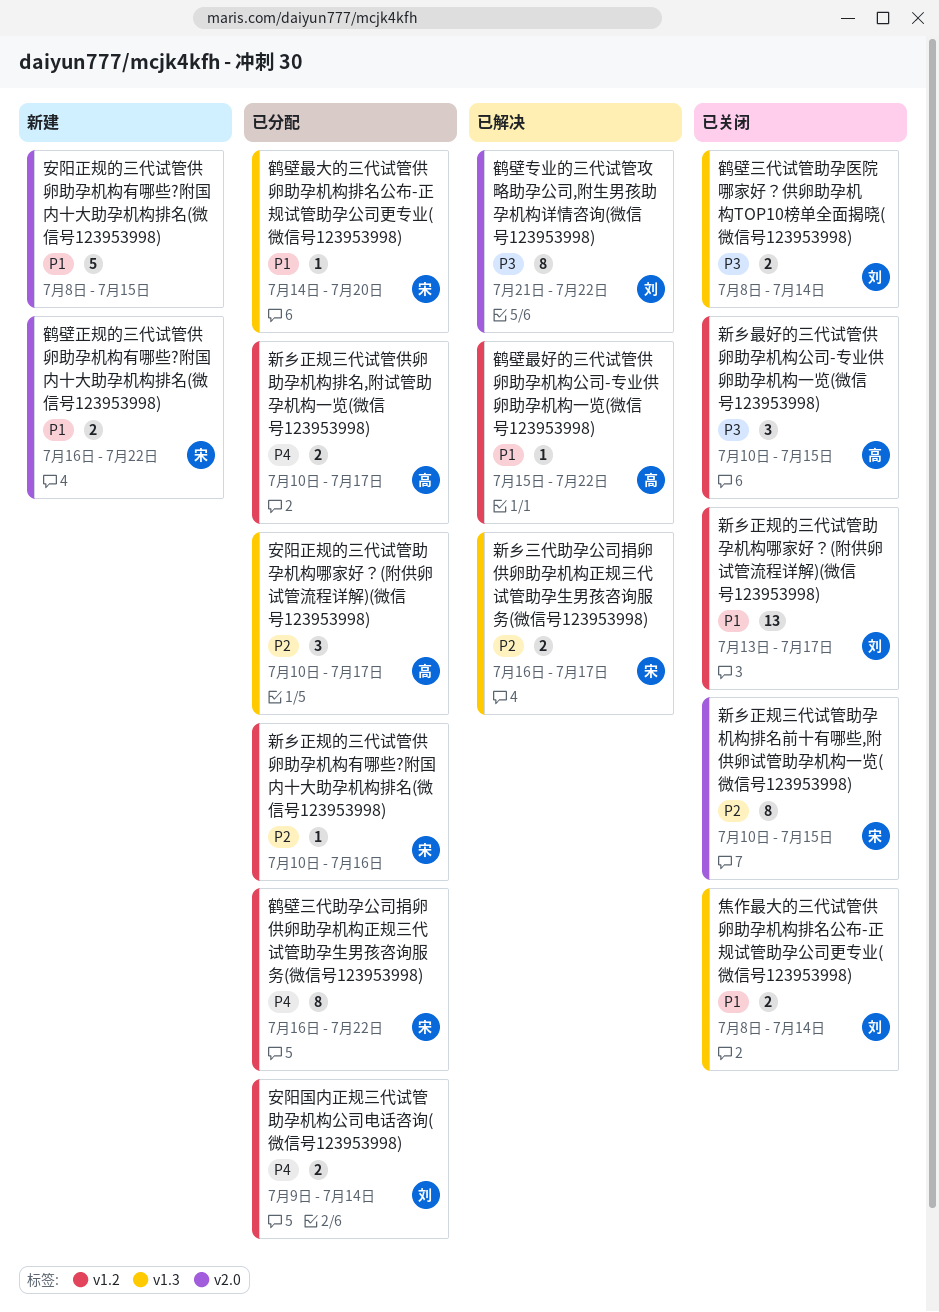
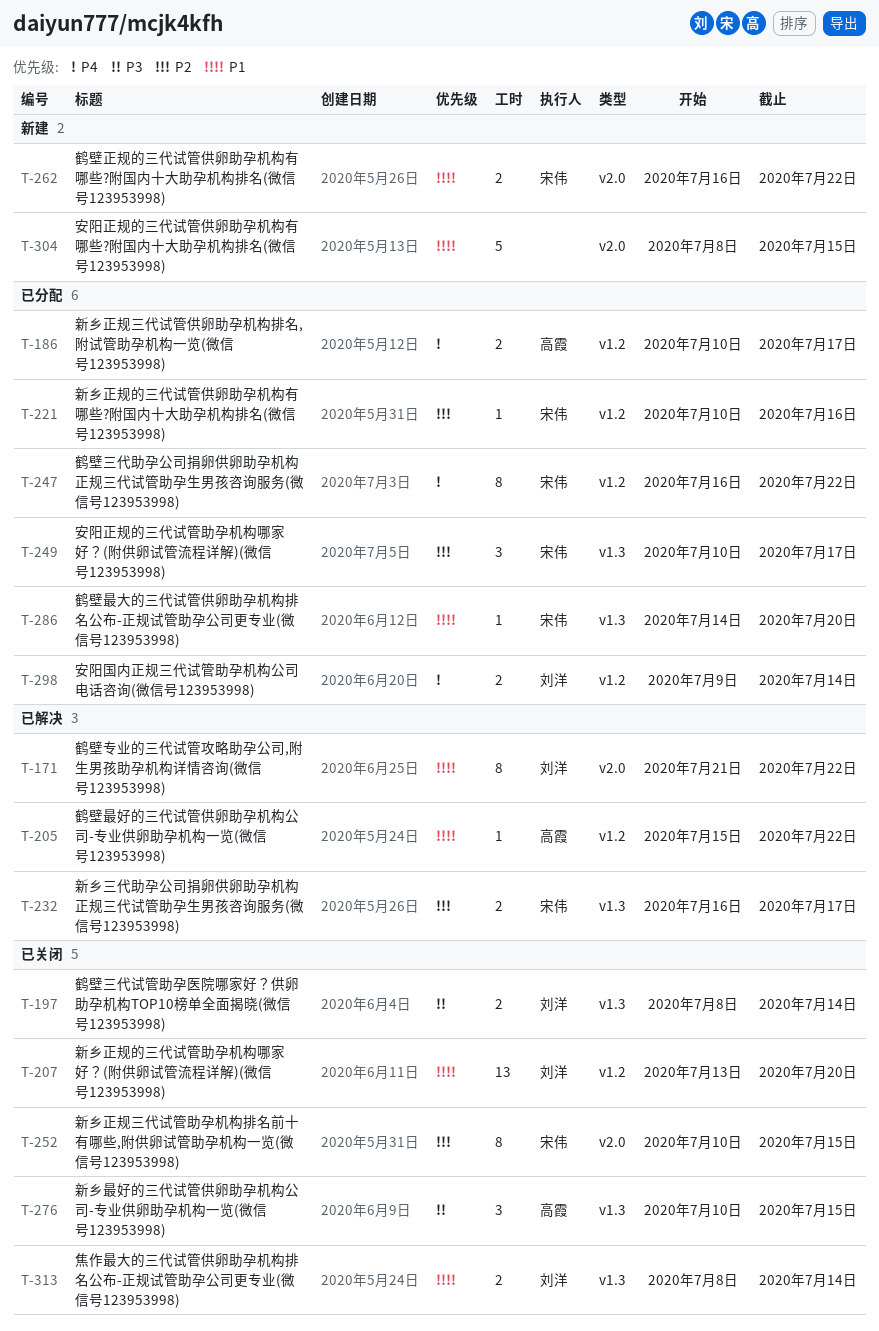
安阳正规的三代试管助孕机构哪家好？(附供卵试管流程详解)(微信号123953998), owner: 高霞 -> 宋伟
新乡最好的三代试管供卵助孕机构公司-专业供卵助孕机构一览(微信号123953998), label: v1.2 -> v1.3
新乡正规的三代试管助孕机构哪家好？(附供卵试管流程详解)(微信号123953998), due: Jul 17 -> Jul 20
鹤壁专业的三代试管攻略助孕公司,附生男孩助孕机构详情咨询(微信号123953998), priority: P3 -> P1

